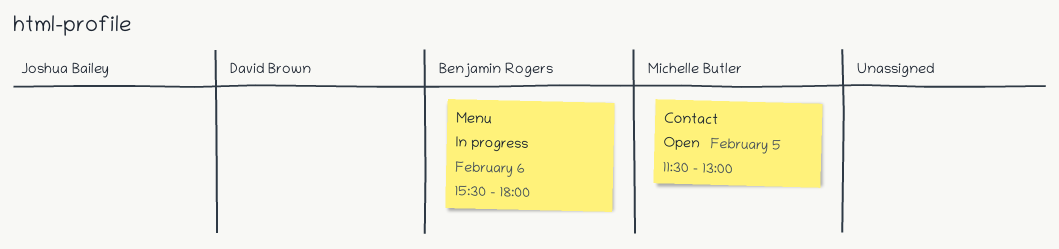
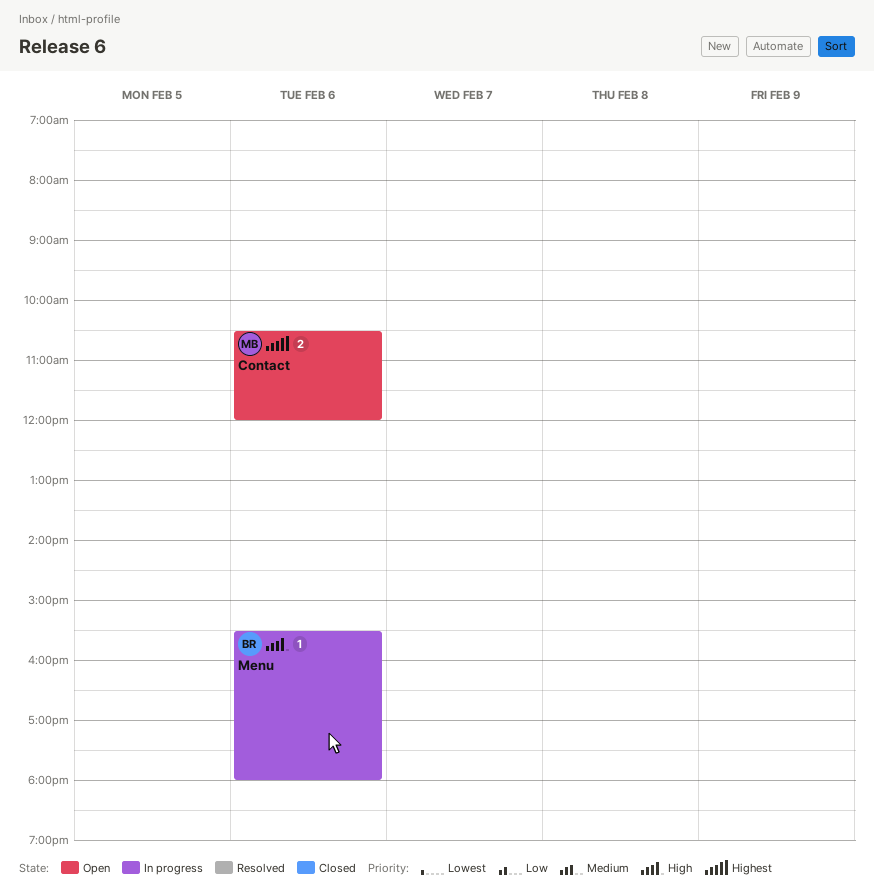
Contact, day: Feb 5 -> Feb 6
Contact, begins: 11:30 -> 10:30
Contact, ends: 13:00 -> 12:00

